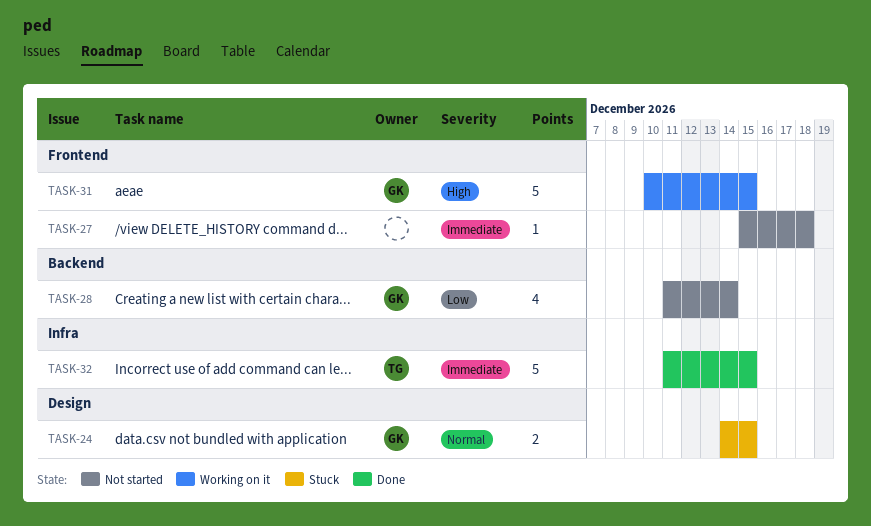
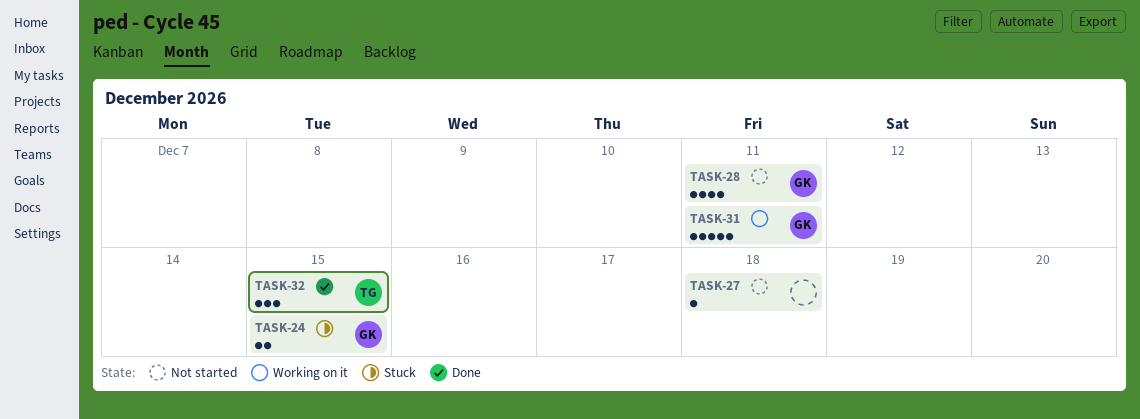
TASK-28, due: Dec 14 -> Dec 11
TASK-31, due: Dec 15 -> Dec 11
TASK-32, estimate: 5 -> 3

